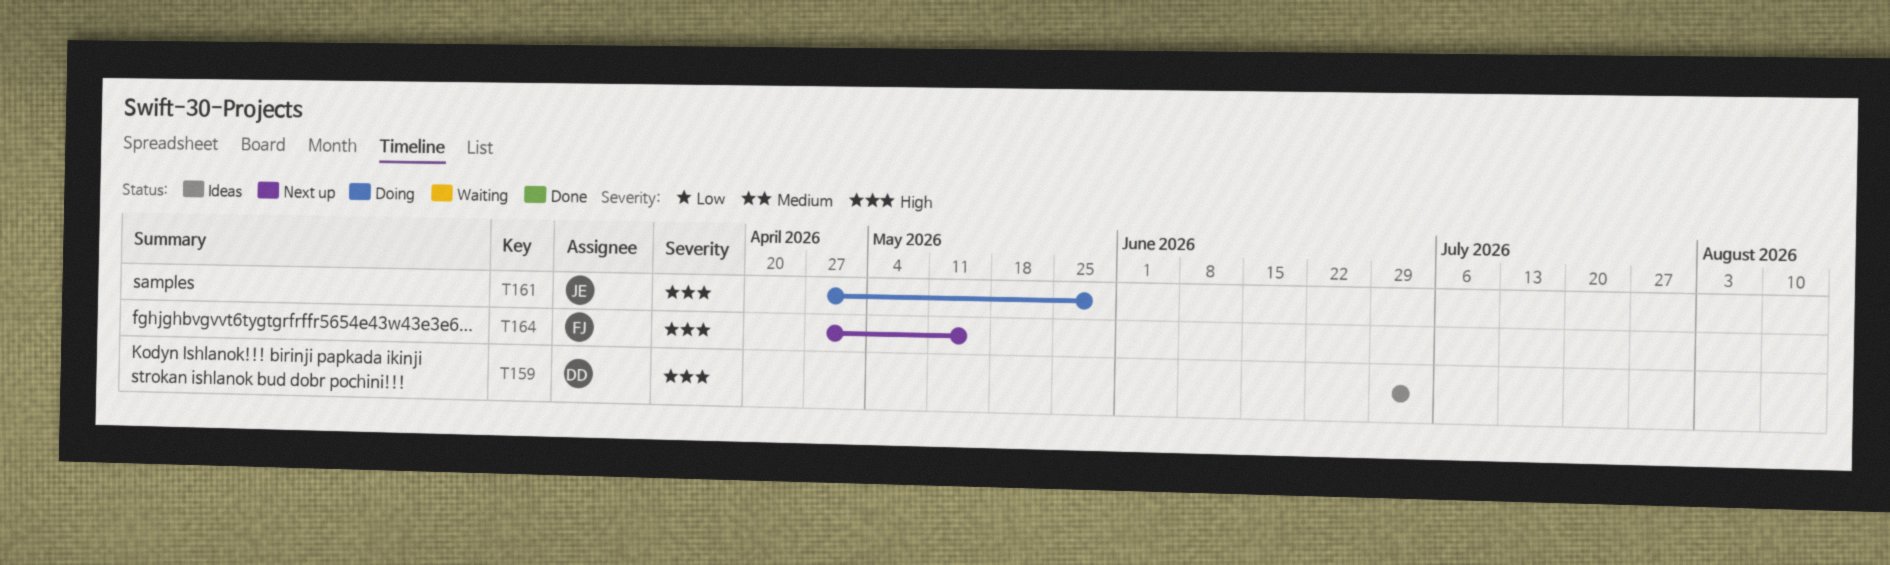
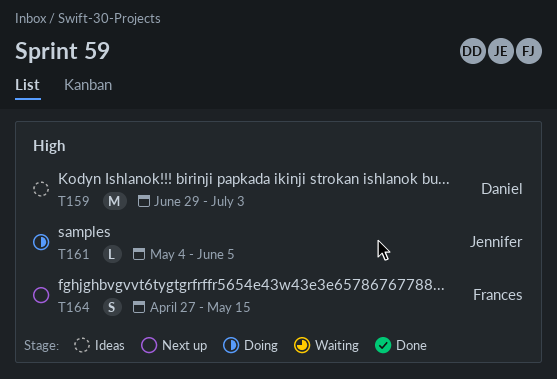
T161, start: Apr 27 -> May 4
T161, due: May 29 -> Jun 5

